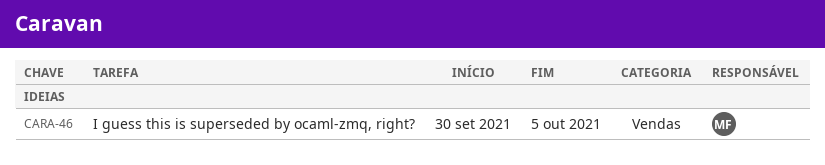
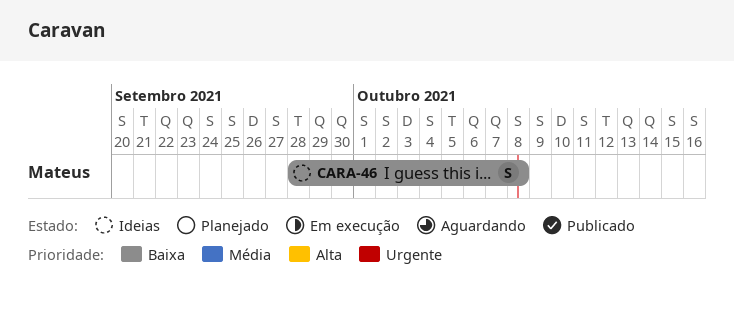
CARA-46, start: Sep 30 -> Sep 28
CARA-46, due: Oct 5 -> Oct 8

